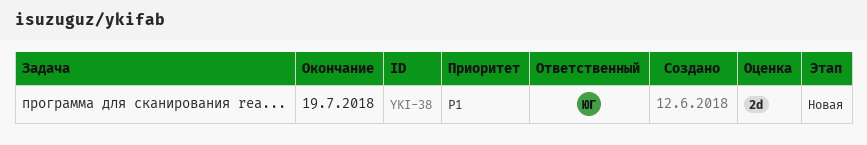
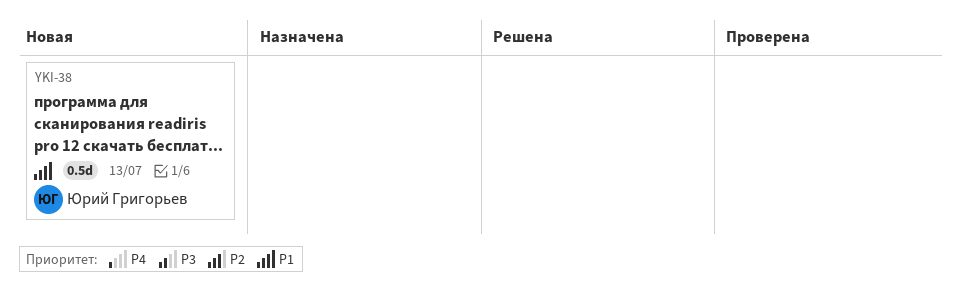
YKI-38, estimate: 2d -> 0.5d
YKI-38, due: Jul 19 -> Jul 13

